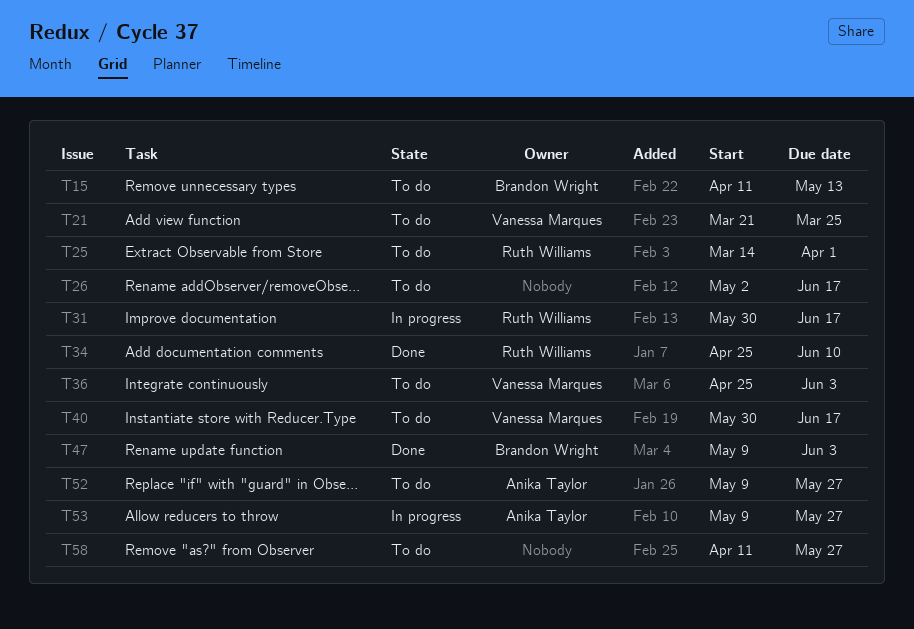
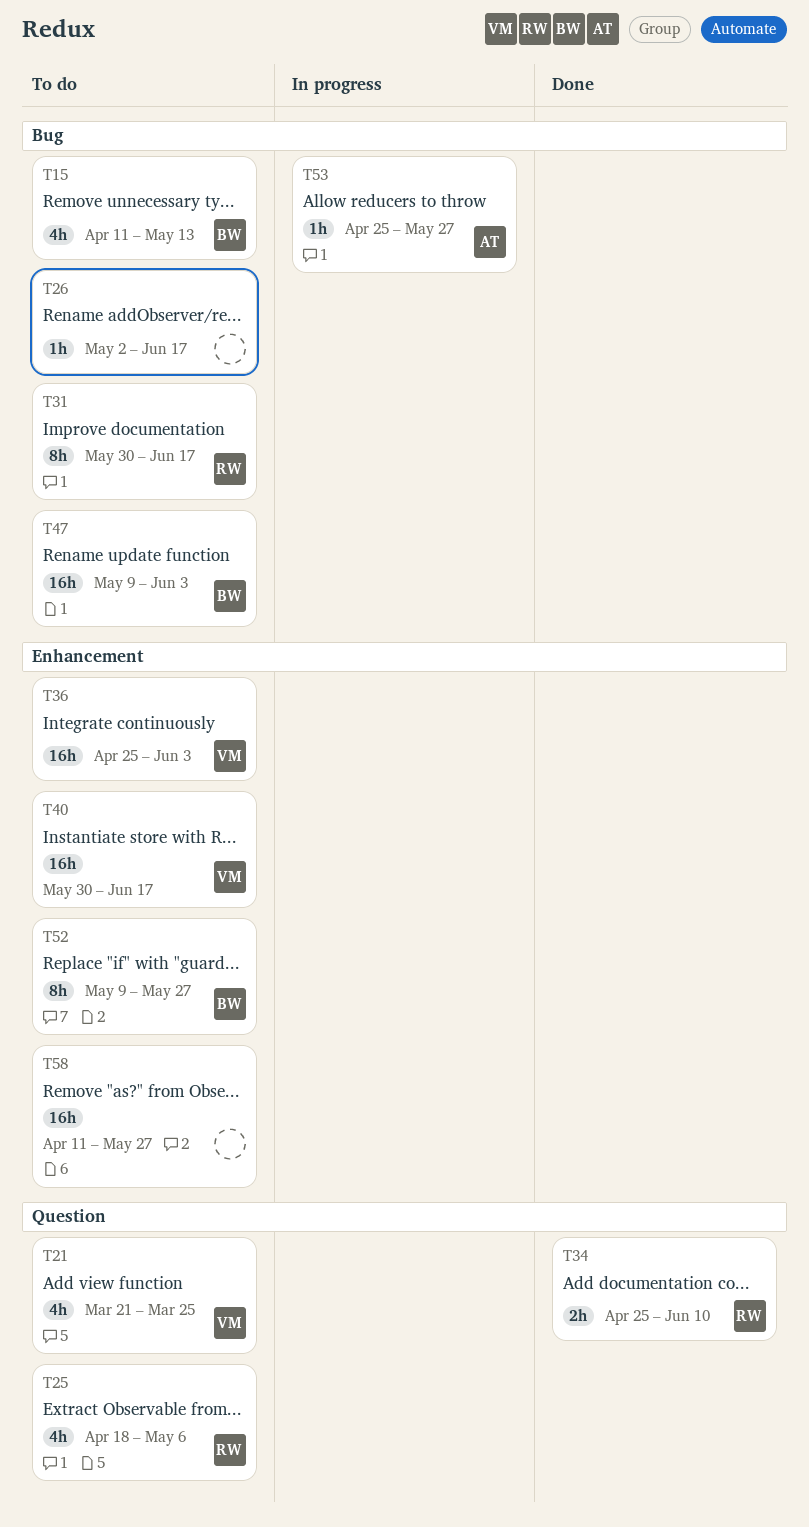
T25, start: Mar 14 -> Apr 18
T25, due: Apr 1 -> May 6
T31, status: In progress -> To do
T47, status: Done -> To do
T52, owner: Anika Taylor -> Brandon Wright
T53, start: May 9 -> Apr 25

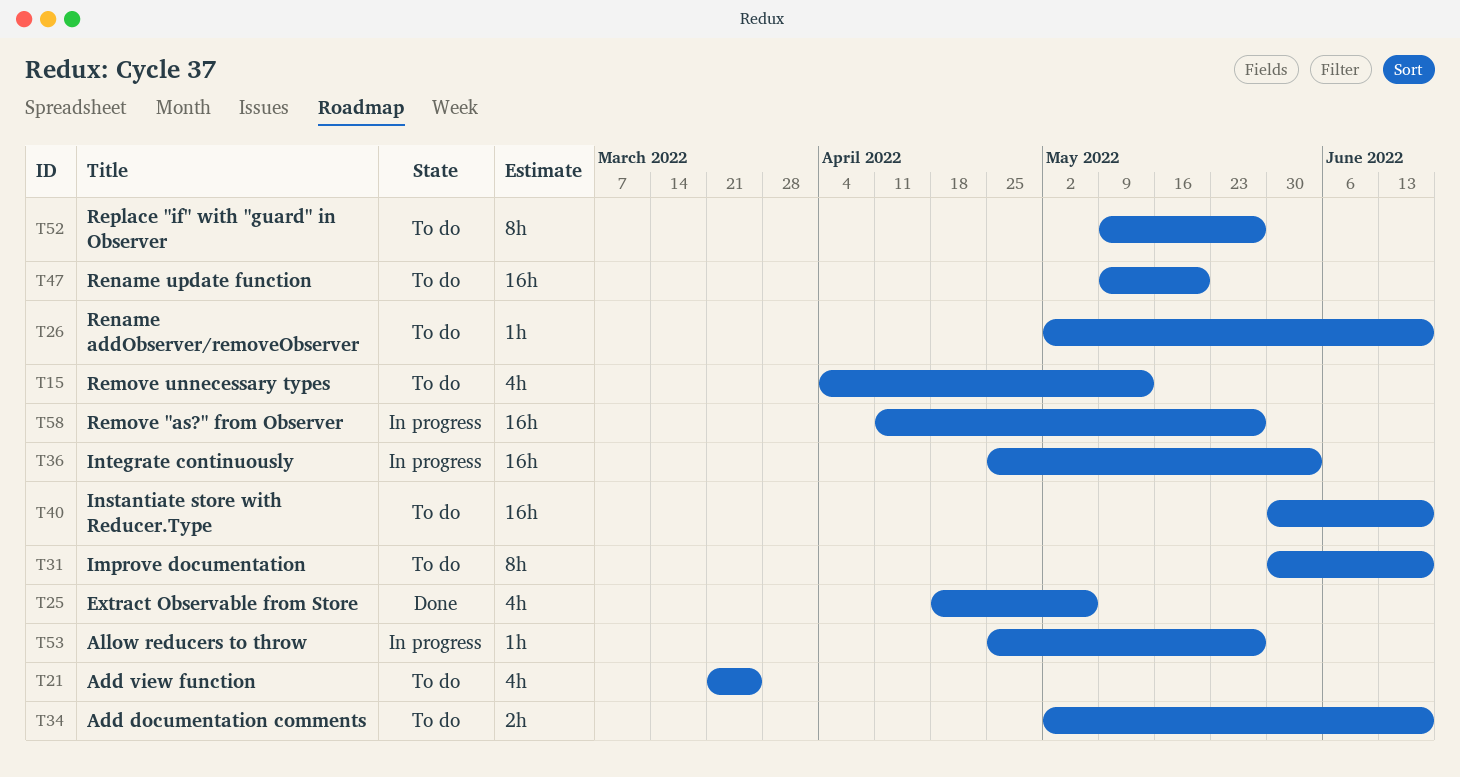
T15, start: Apr 11 -> Apr 4
T25, status: To do -> Done
T34, status: Done -> To do
T34, start: Apr 25 -> May 2
T34, due: Jun 10 -> Jun 17
T36, status: To do -> In progress
T47, due: Jun 3 -> May 20
T58, status: To do -> In progress

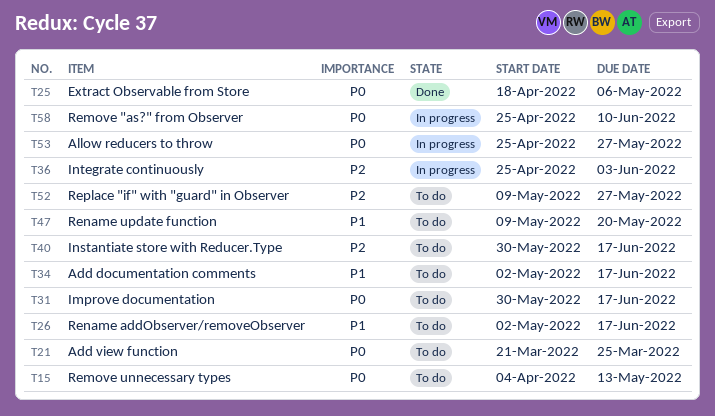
T58, start: Apr 11 -> Apr 25
T58, due: May 27 -> Jun 10

